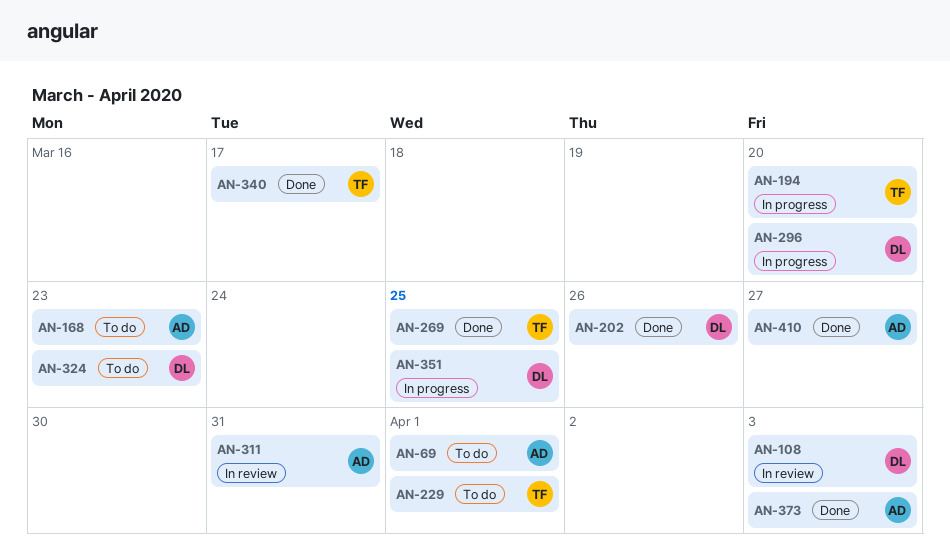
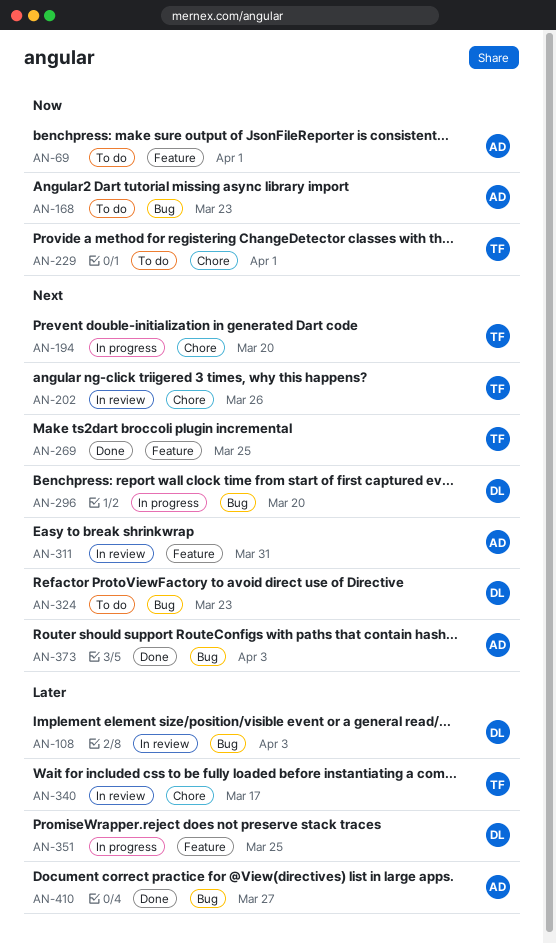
AN-202, status: Done -> In review
AN-202, owner: DL -> TF
AN-340, status: Done -> In review

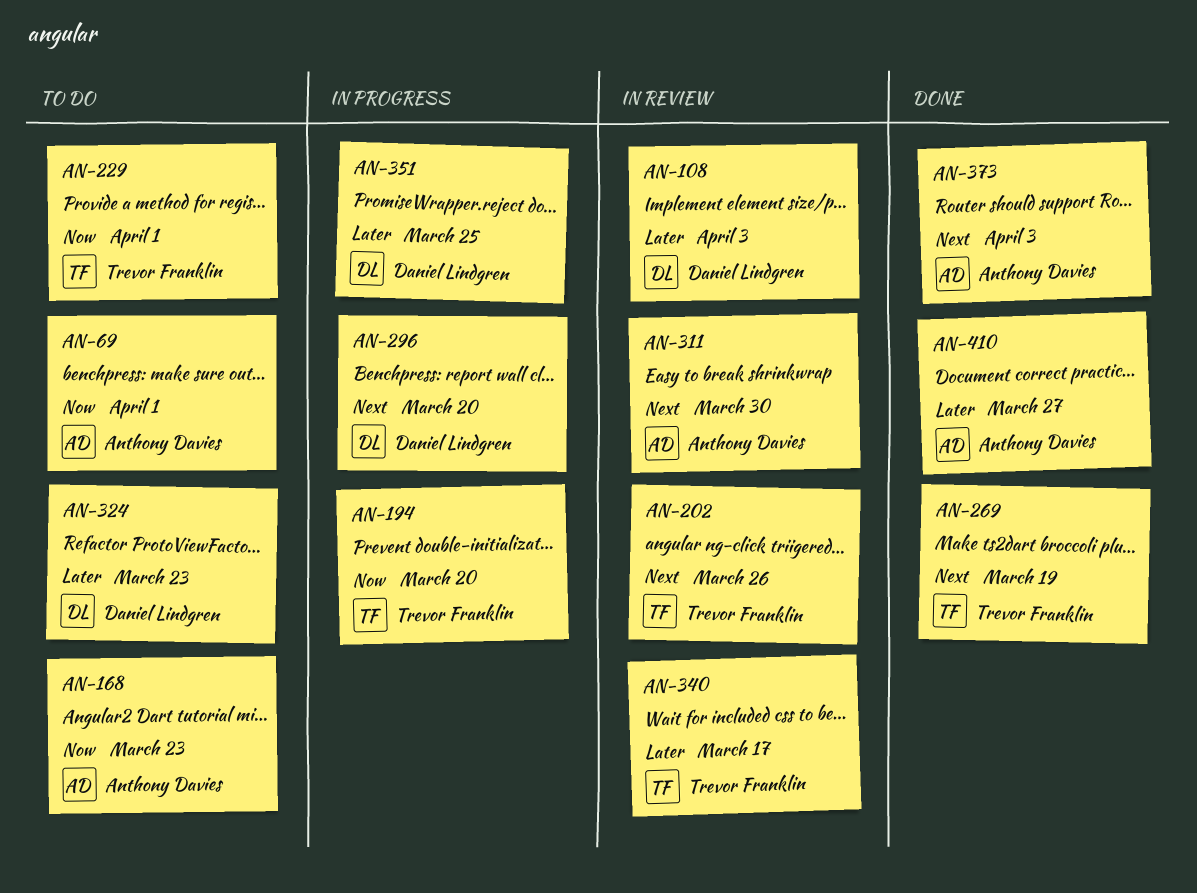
AN-194, priority: Next -> Now
AN-269, due: Mar 25 -> Mar 19
AN-311, due: Mar 31 -> Mar 30
AN-324, priority: Next -> Later

